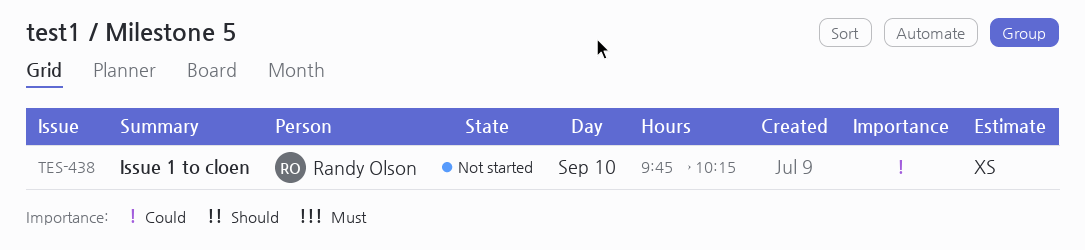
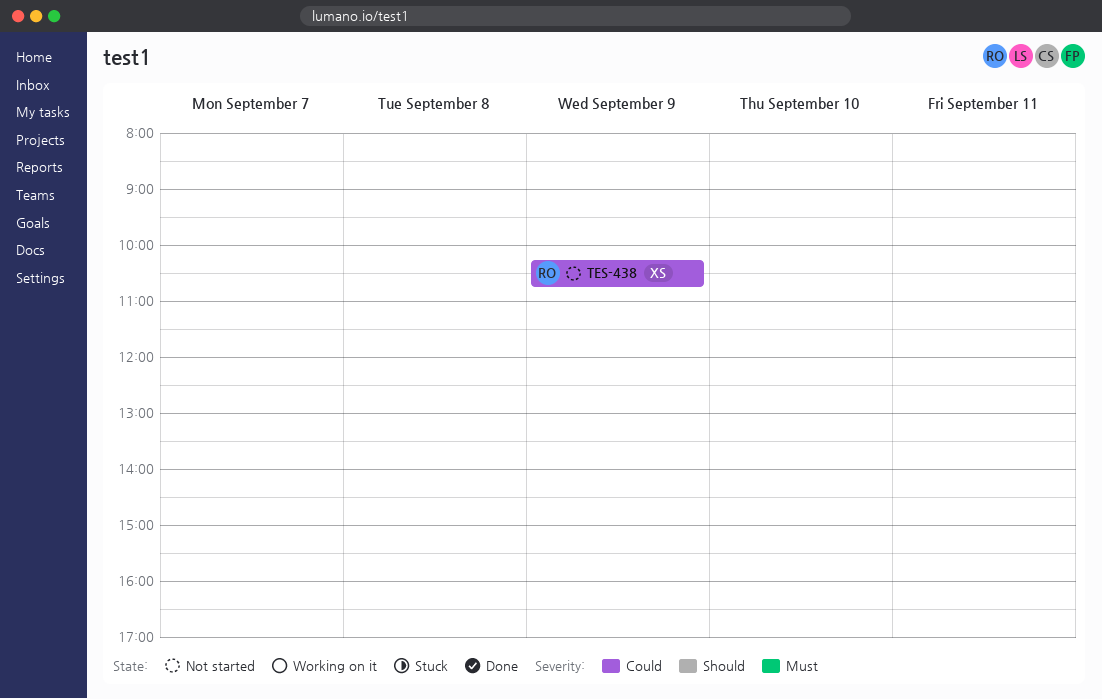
TES-438, day: Sep 10 -> Sep 9
TES-438, begins: 09:45 -> 10:15
TES-438, ends: 10:15 -> 10:45

